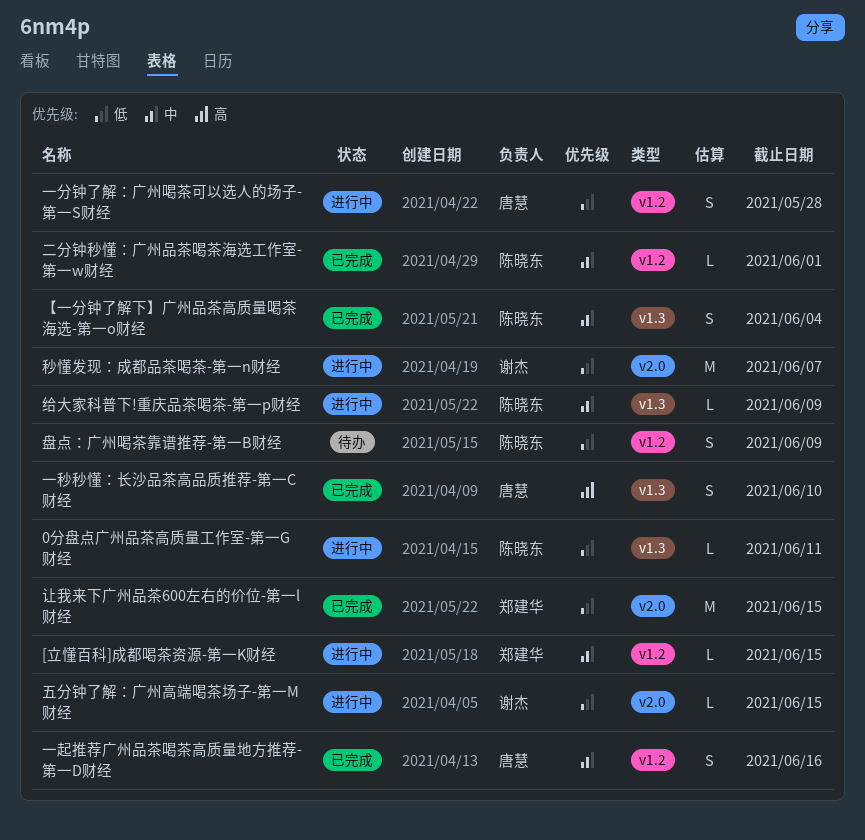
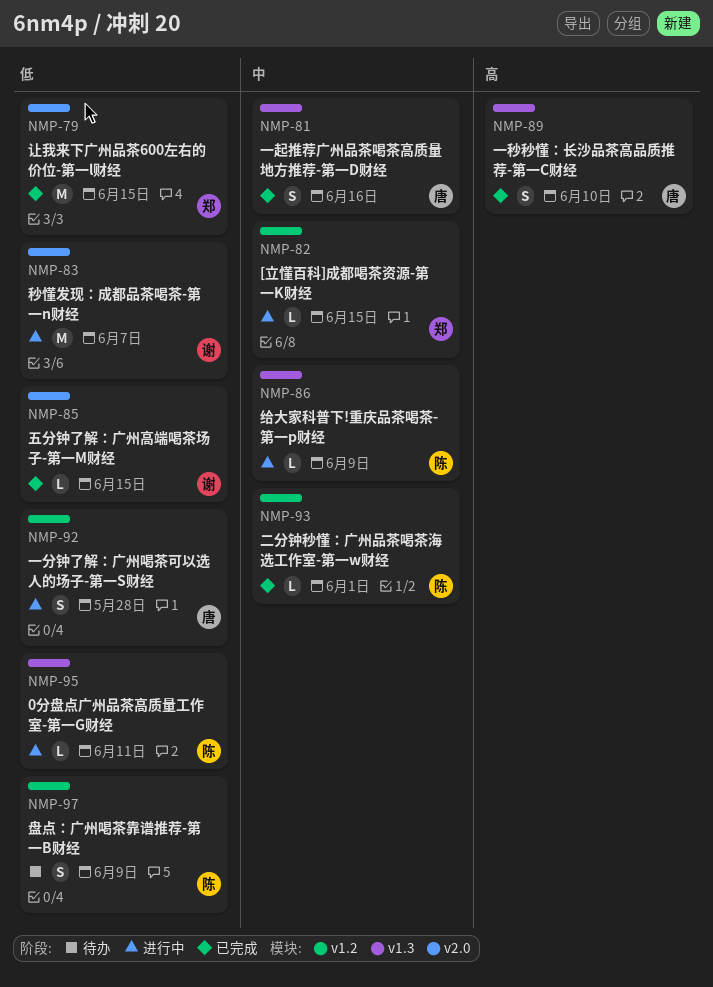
【一分钟了解下】广州品茶高质量喝茶海选-第一o财经: present -> none
一起推荐广州品茶喝茶高质量地方推荐-第一D财经, label: v1.2 -> v1.3
五分钟了解：广州高端喝茶场子-第一M财经, status: 进行中 -> 已完成

